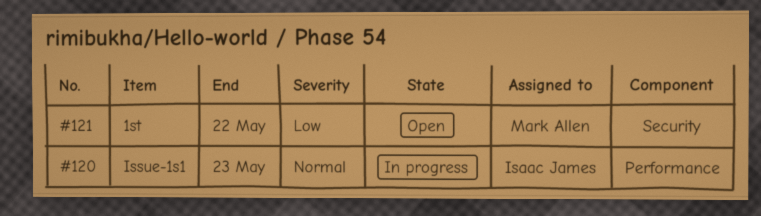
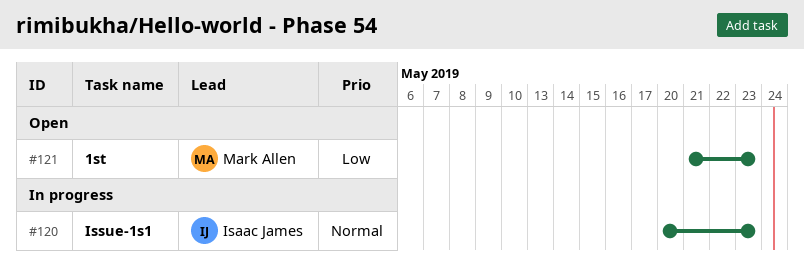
#121, due: May 22 -> May 23

